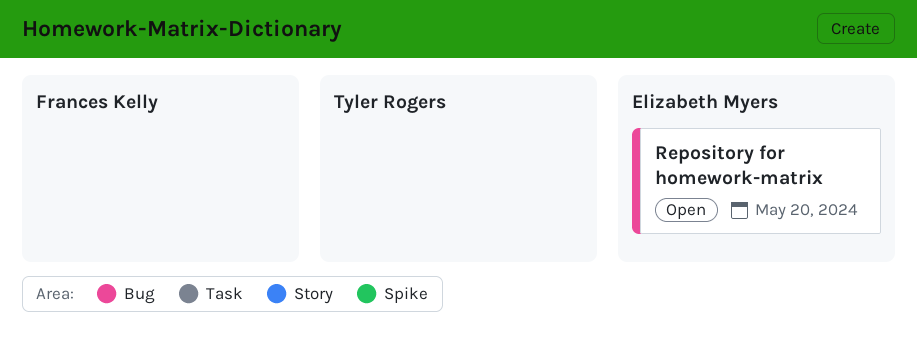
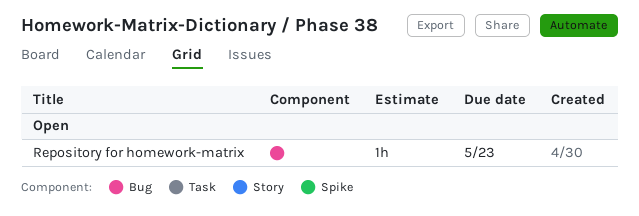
Repository for homework-matrix, due: May 20 -> May 23

